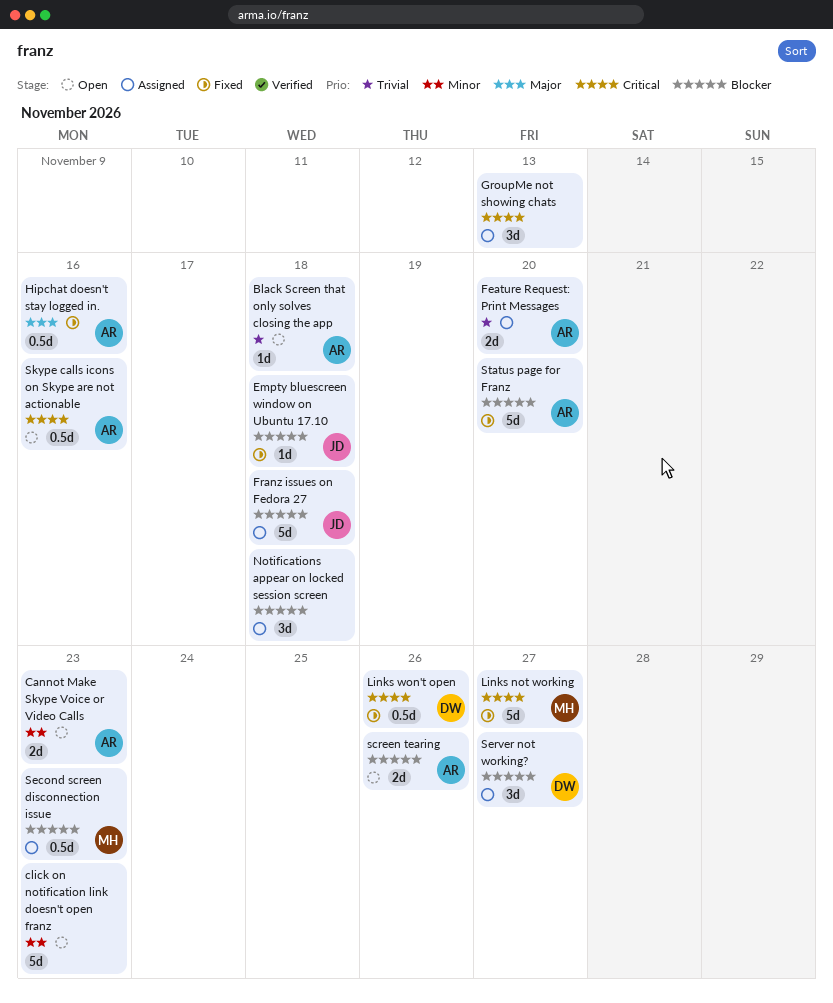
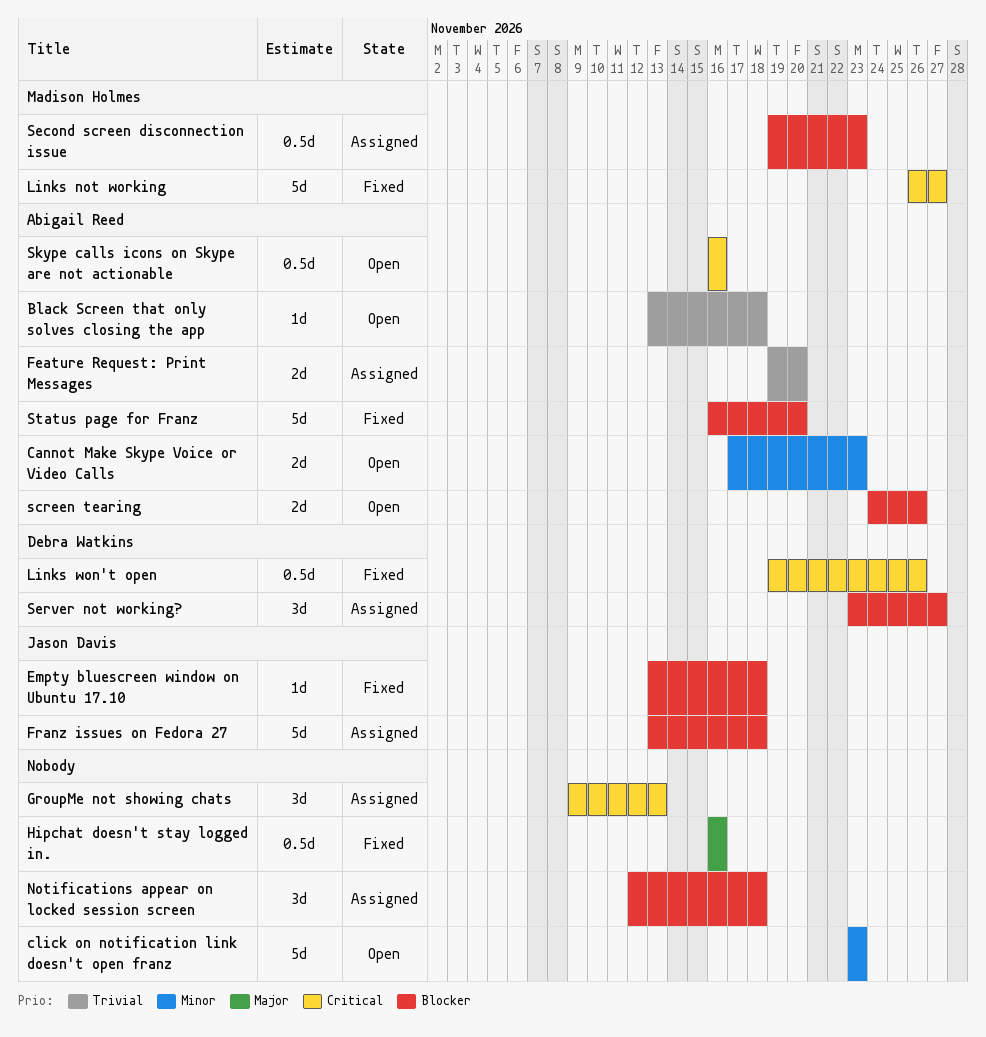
Hipchat doesn't stay logged in., owner: Abigail Reed -> none

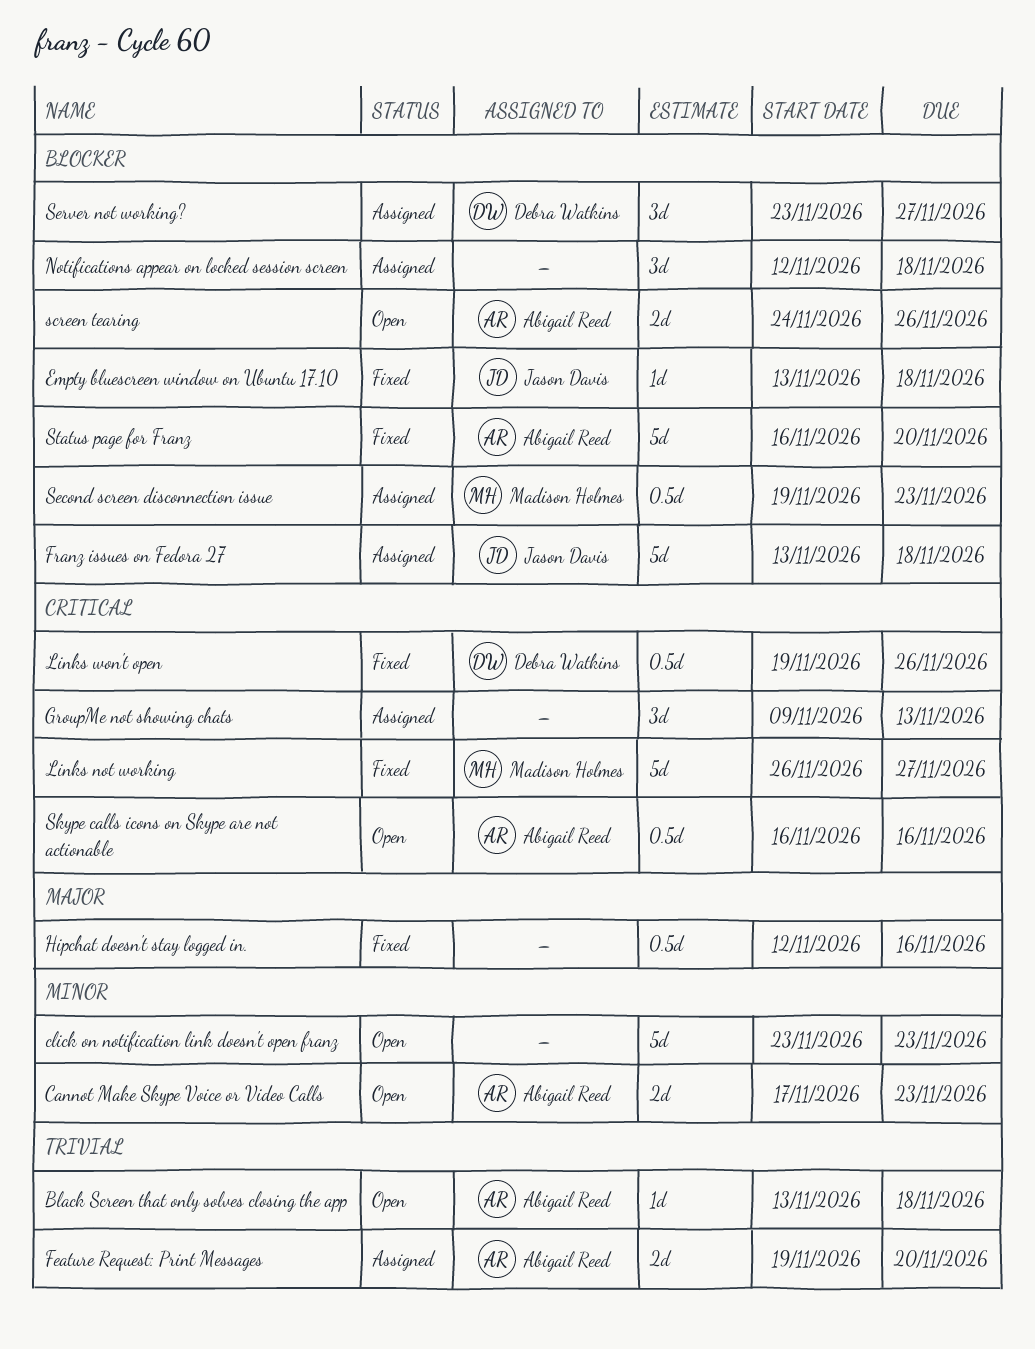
Hipchat doesn't stay logged in., start: Nov 16 -> Nov 12

